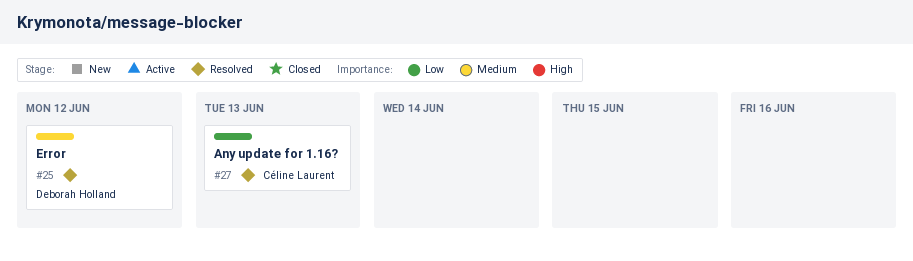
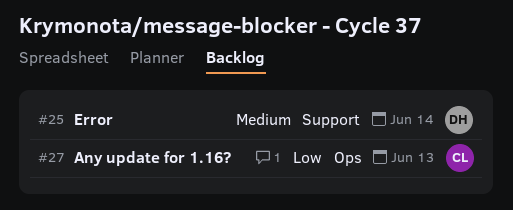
#25, due: Jun 12 -> Jun 14

